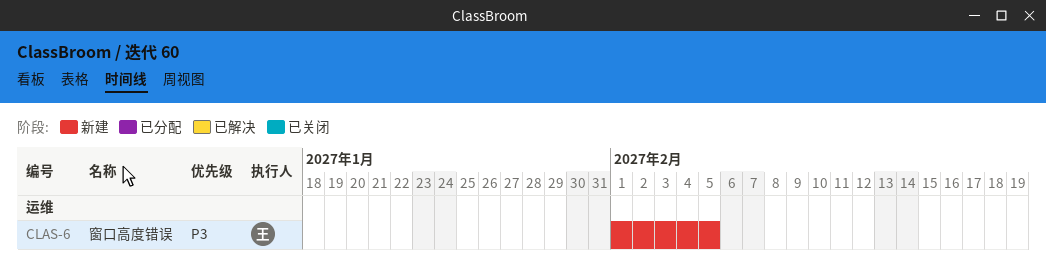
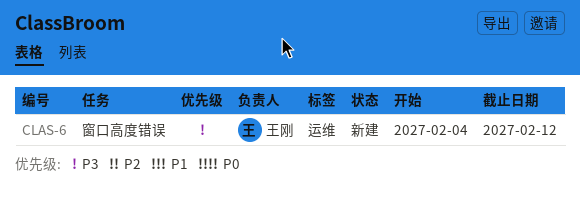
CLAS-6, start: Feb 1 -> Feb 4
CLAS-6, due: Feb 5 -> Feb 12

